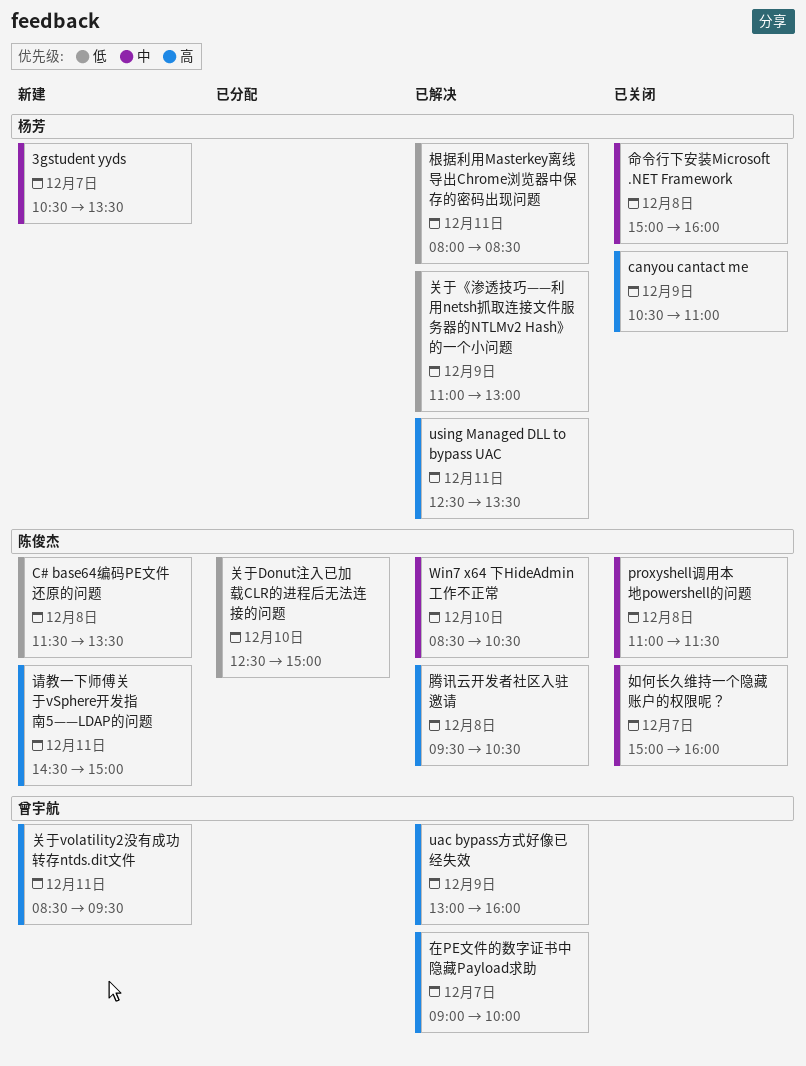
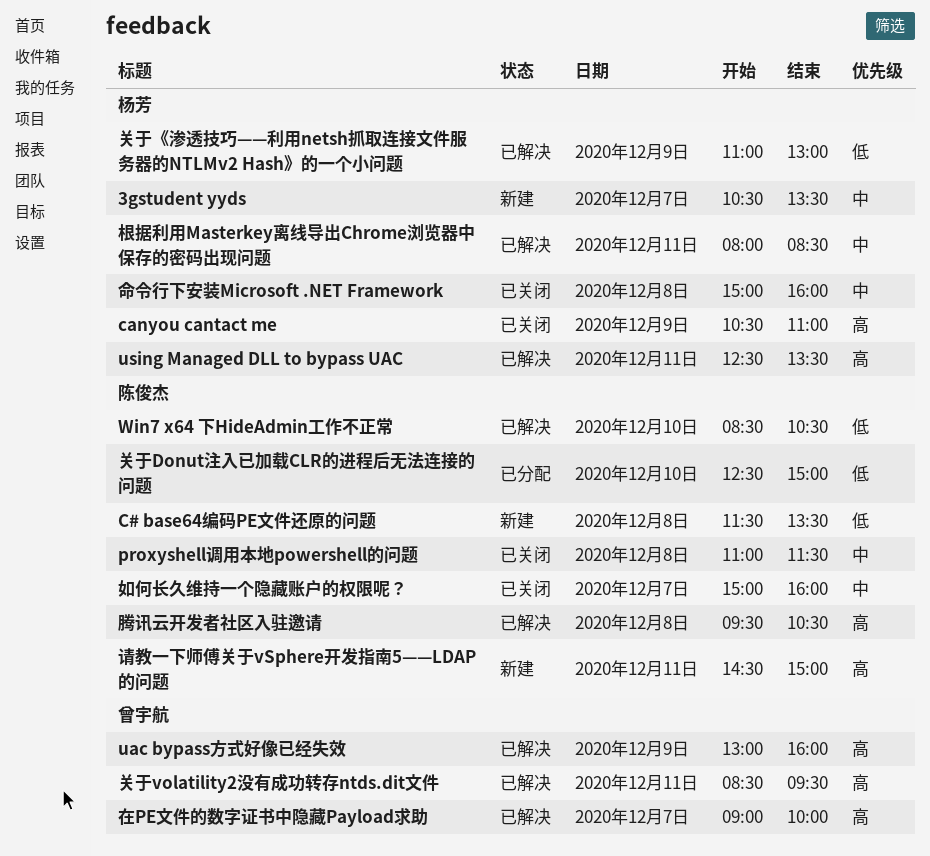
Win7 x64 下HideAdmin工作不正常, priority: 中 -> 低
关于volatility2没有成功转存ntds.dit文件, status: 新建 -> 已解决
根据利用Masterkey离线导出Chrome浏览器中保存的密码出现问题, priority: 低 -> 中

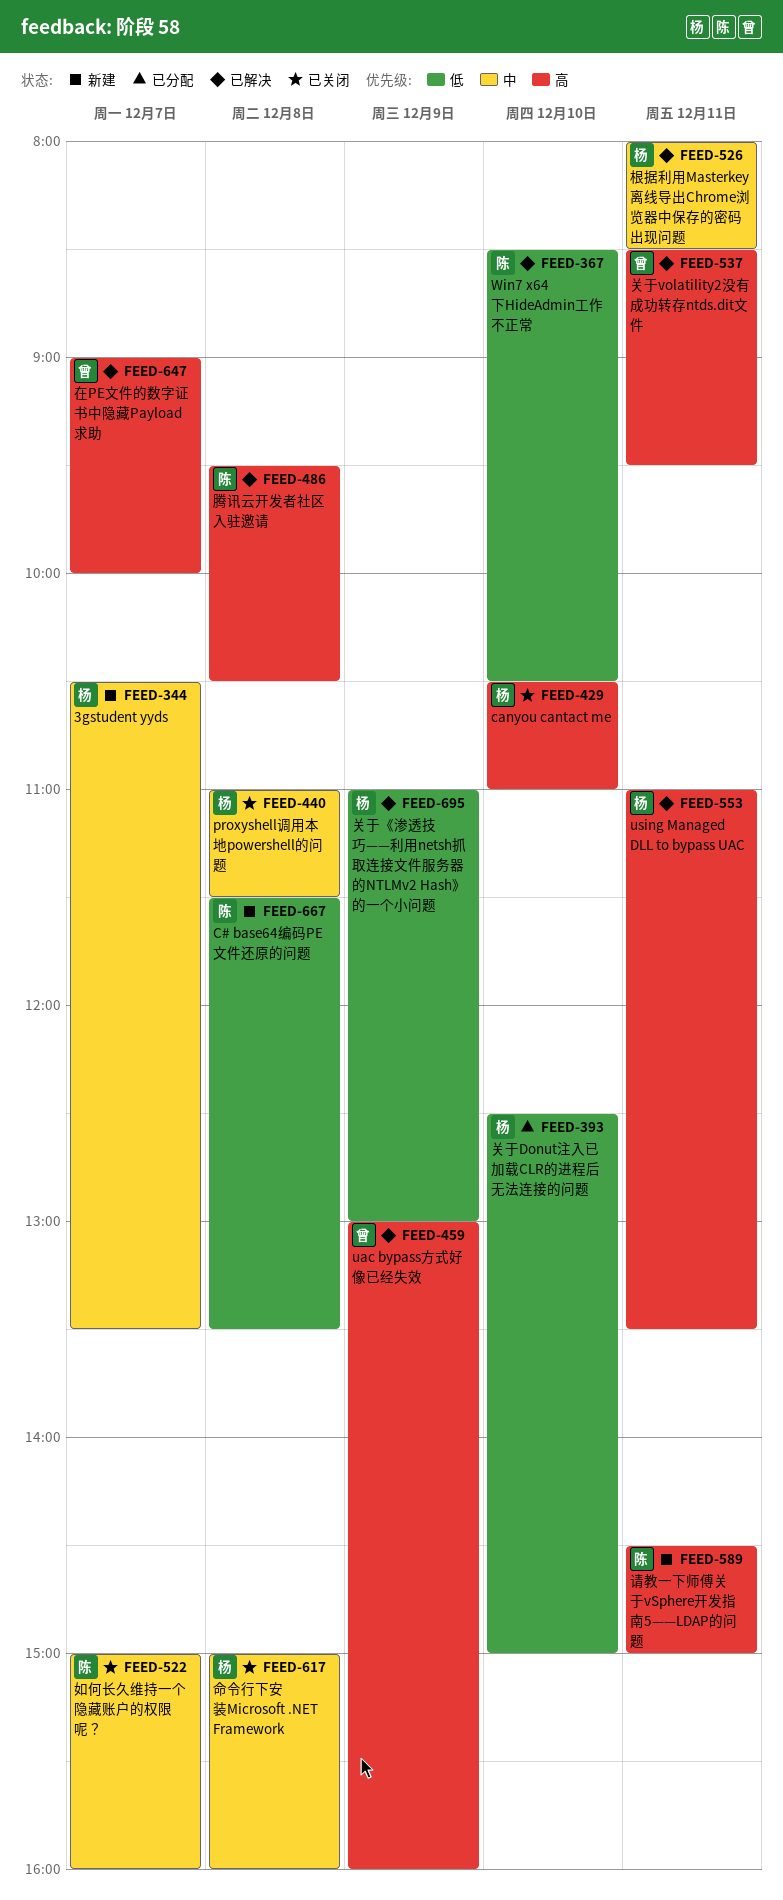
canyou cantact me, day: Dec 9 -> Dec 10
proxyshell调用本地powershell的问题, owner: 陈俊杰 -> 杨芳
using Managed DLL to bypass UAC, begins: 12:30 -> 11:00
关于Donut注入已加载CLR的进程后无法连接的问题, owner: 陈俊杰 -> 杨芳

